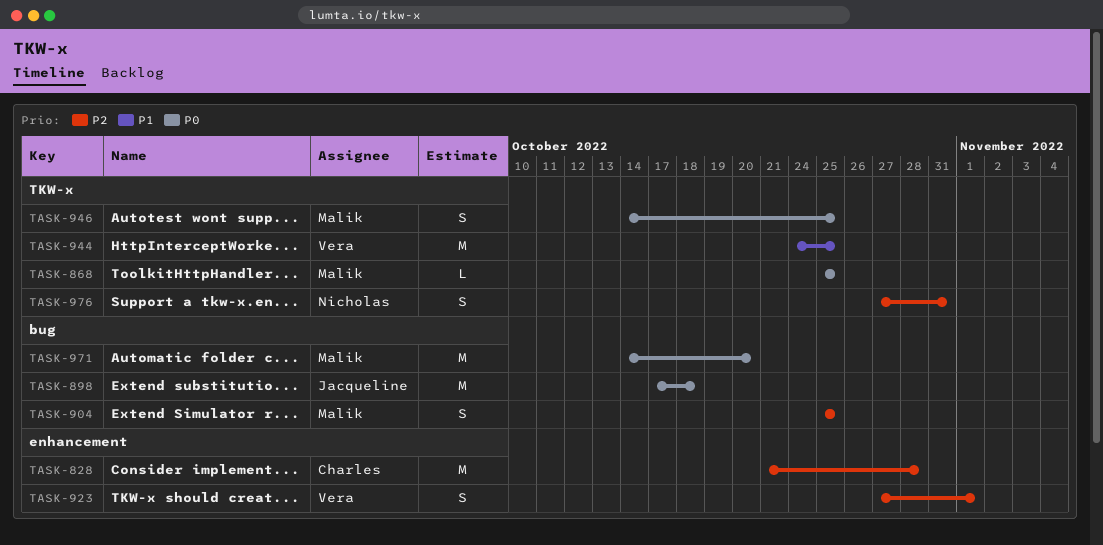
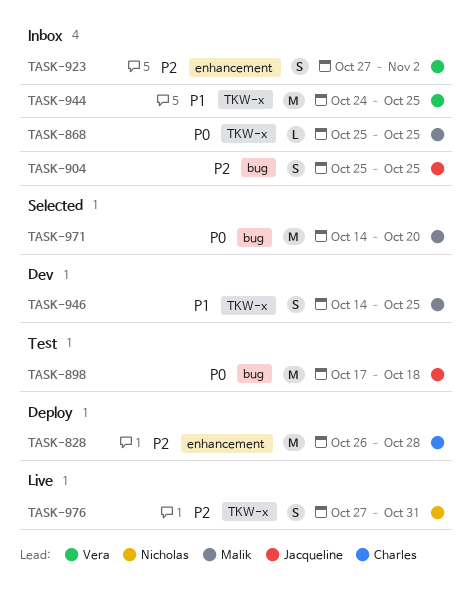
TASK-828, start: Oct 21 -> Oct 26
TASK-904, owner: Malik -> Jacqueline
TASK-923, due: Nov 1 -> Nov 2
TASK-946, priority: P0 -> P1

